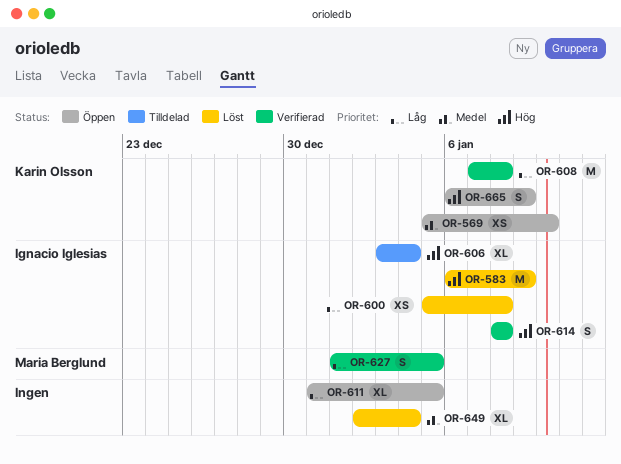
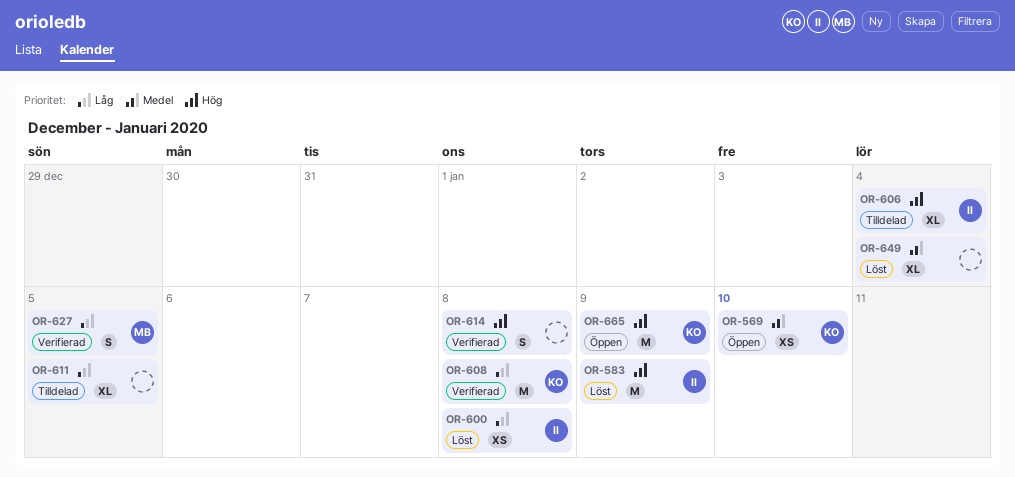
OR-611, status: Öppen -> Tilldelad
OR-614, owner: Ignacio Iglesias -> none
OR-665, estimate: S -> M

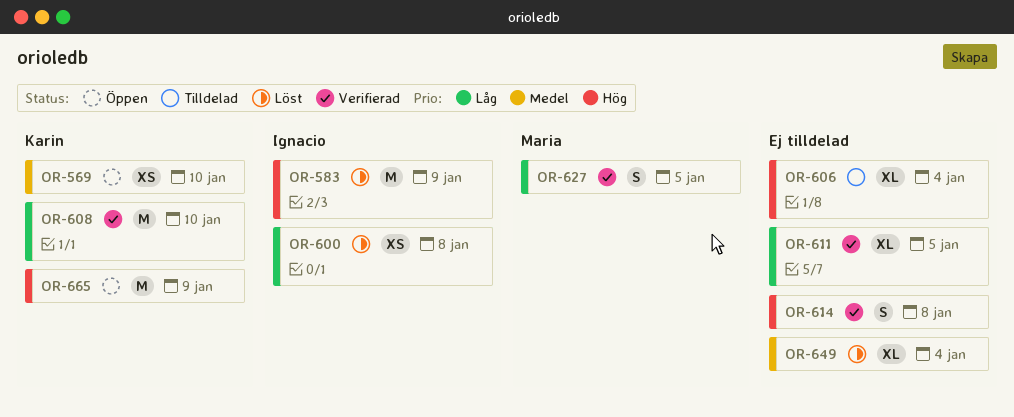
OR-606, owner: Ignacio -> none
OR-608, due: Jan 8 -> Jan 10
OR-611, status: Tilldelad -> Verifierad

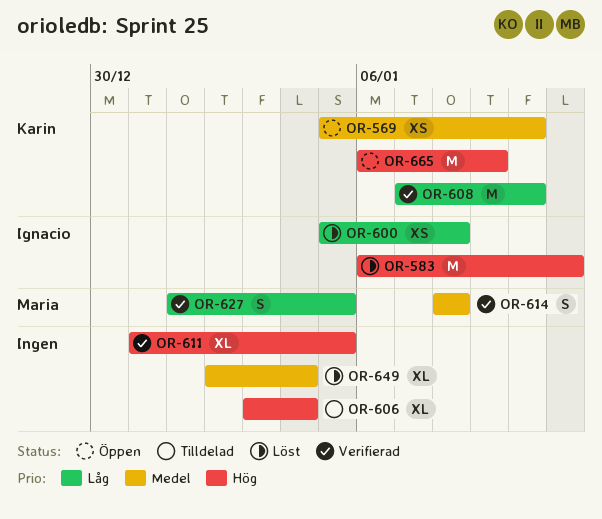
OR-583, due: Jan 9 -> Jan 11
OR-611, priority: Låg -> Hög
OR-614, owner: none -> Maria
OR-614, priority: Hög -> Medel

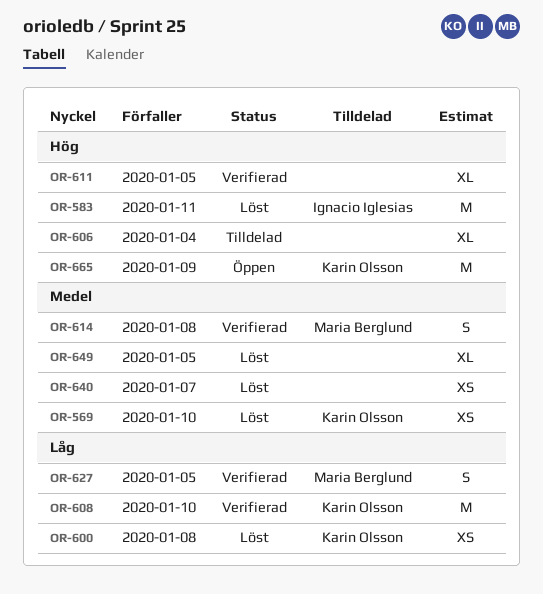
OR-569, status: Öppen -> Löst
OR-600, owner: Ignacio Iglesias -> Karin Olsson
OR-640: none -> present
OR-649, due: Jan 4 -> Jan 5

